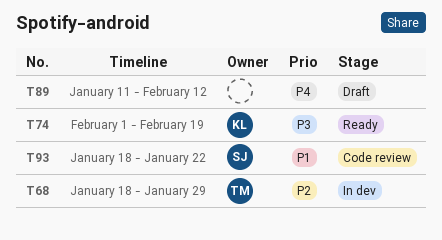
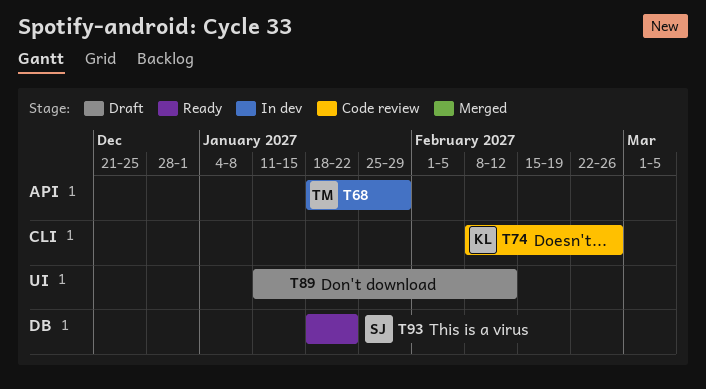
T74, status: Ready -> Code review
T74, start: Feb 1 -> Feb 8
T74, due: Feb 19 -> Feb 26
T93, status: Code review -> Ready

